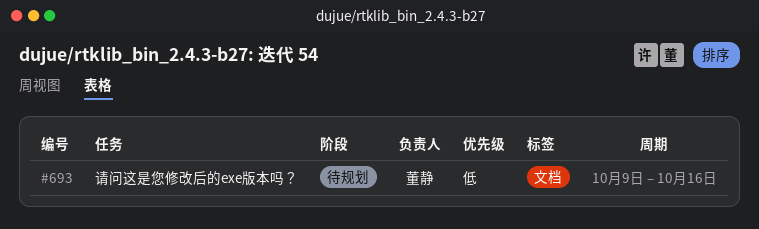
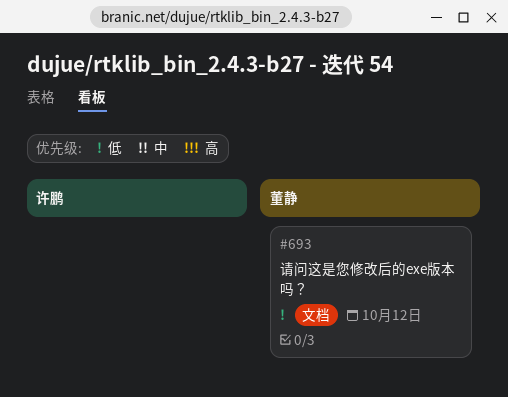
#693, due: Oct 16 -> Oct 12

